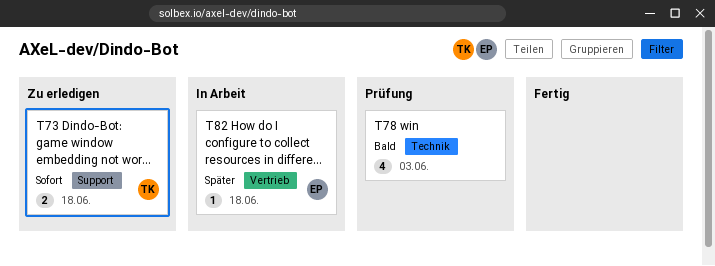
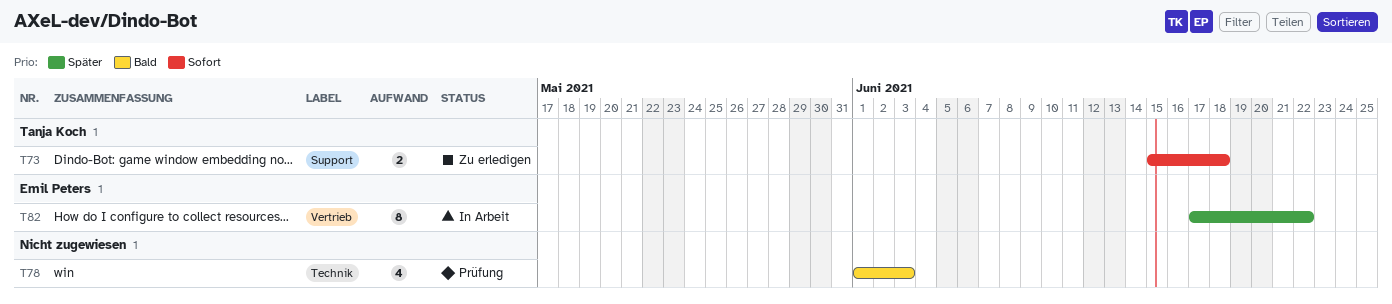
T82, estimate: 1 -> 8
T82, due: Jun 18 -> Jun 22

